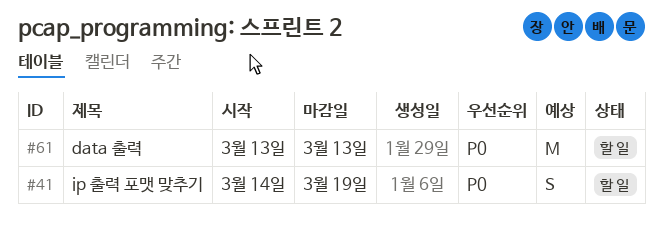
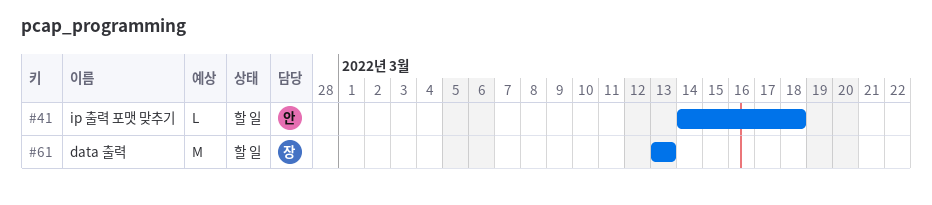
#41, estimate: S -> L
#41, due: Mar 19 -> Mar 18

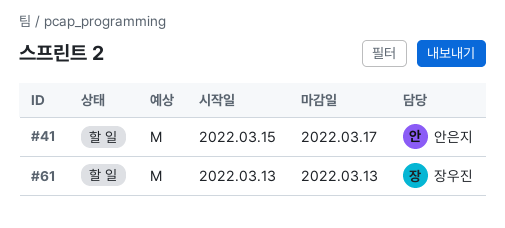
#41, estimate: L -> M
#41, start: Mar 14 -> Mar 15
#41, due: Mar 18 -> Mar 17

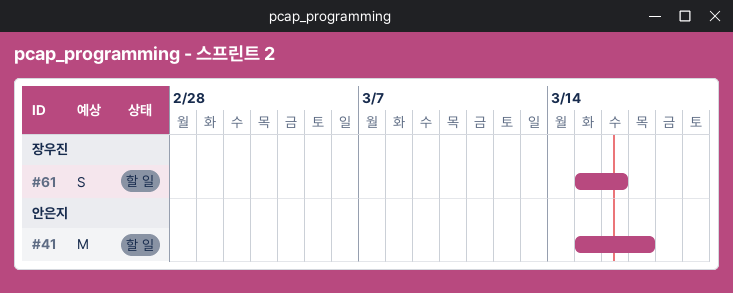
#61, estimate: M -> S
#61, start: Mar 13 -> Mar 15
#61, due: Mar 13 -> Mar 16

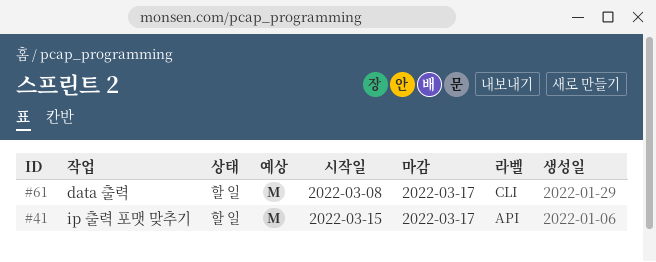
#61, estimate: S -> M
#61, start: Mar 15 -> Mar 8
#61, due: Mar 16 -> Mar 17

